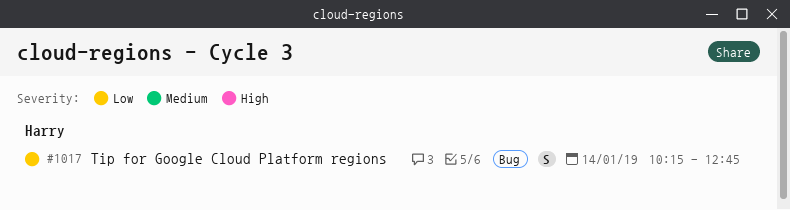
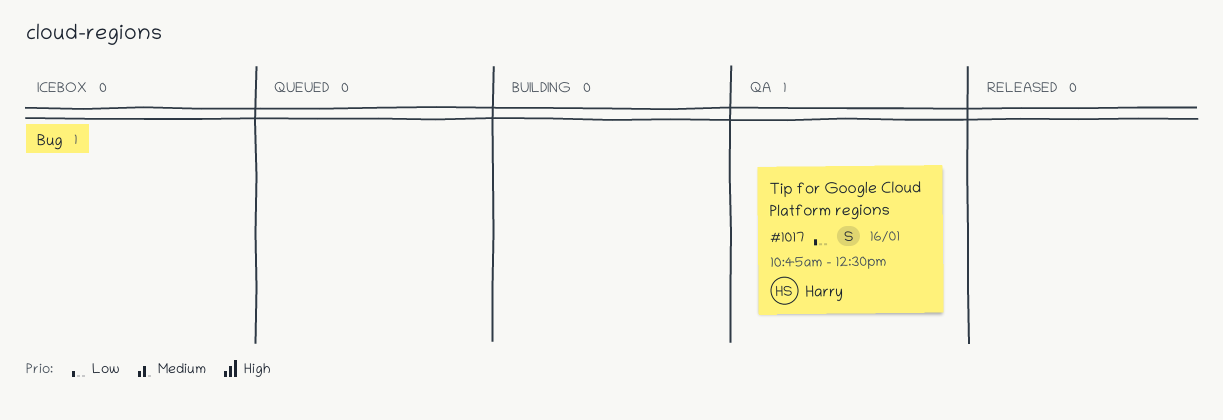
#1017, day: Jan 14 -> Jan 16
#1017, begins: 10:15 -> 10:45
#1017, ends: 12:45 -> 12:30

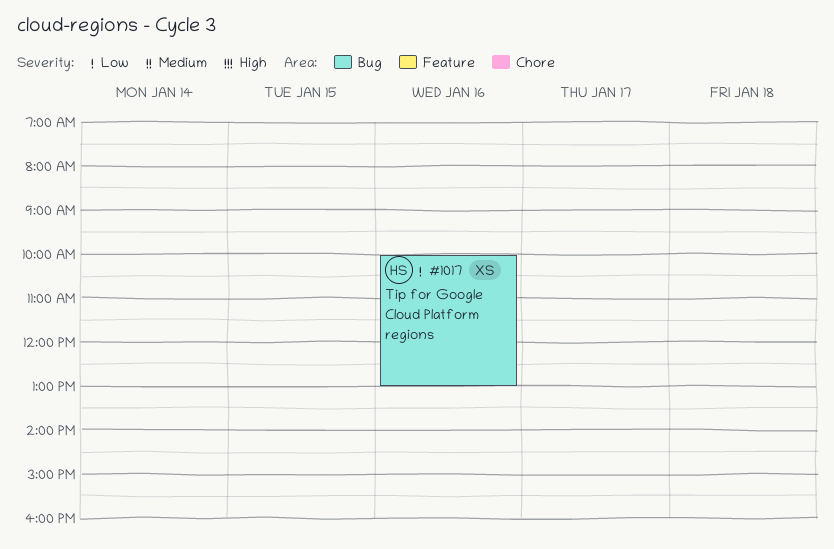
#1017, estimate: S -> XS
#1017, begins: 10:45 -> 10:00
#1017, ends: 12:30 -> 13:00

